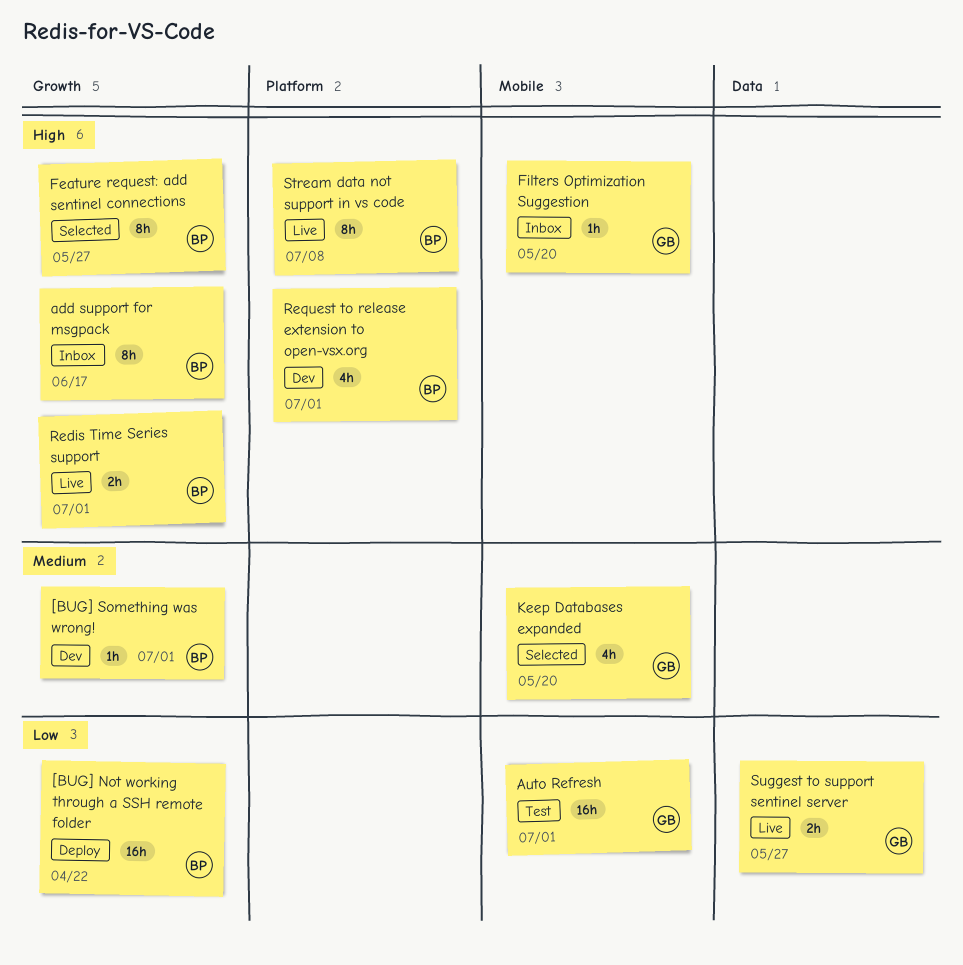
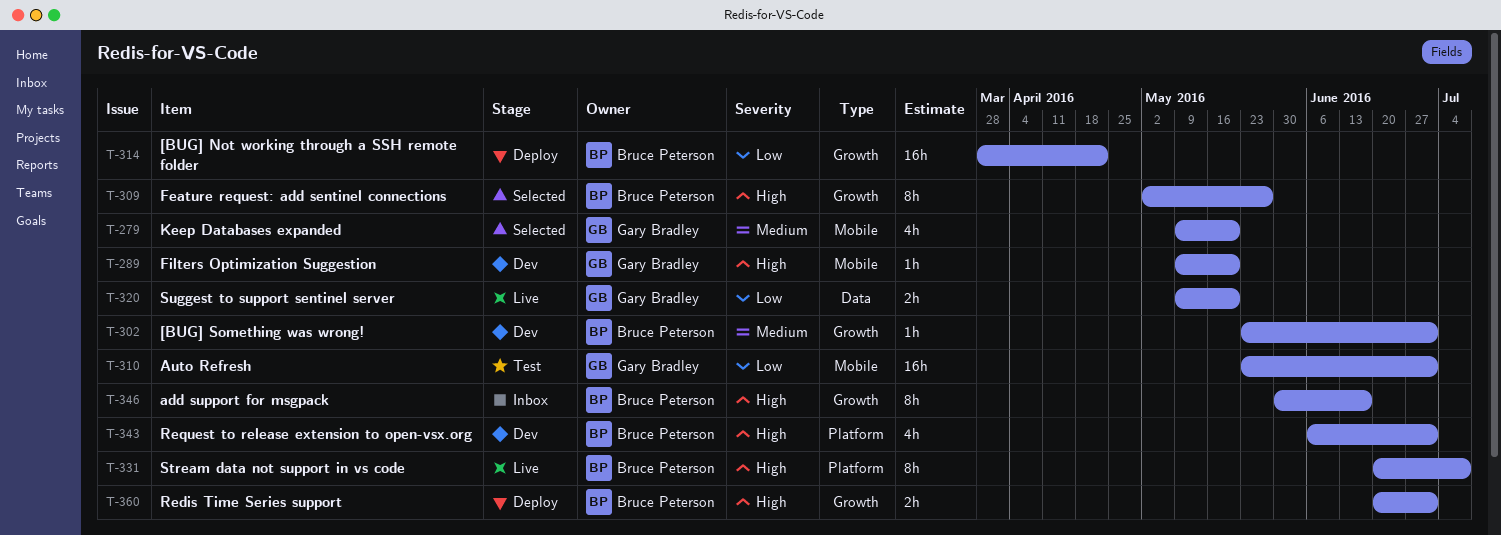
Filters Optimization Suggestion, status: Inbox -> Dev
Redis Time Series support, status: Live -> Deploy
Suggest to support sentinel server, due: May 27 -> May 20

